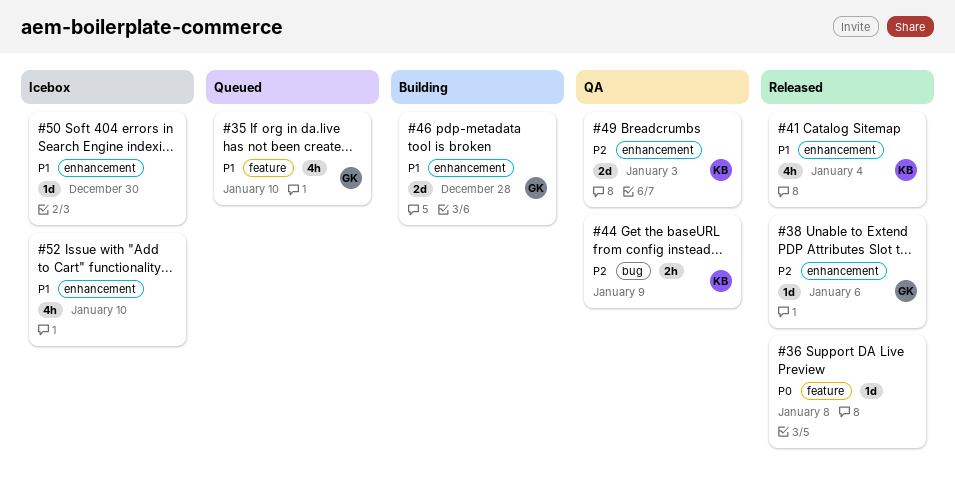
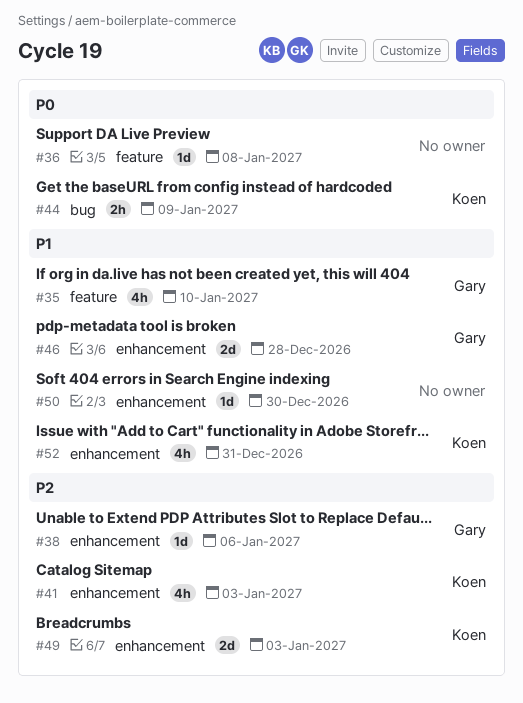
#41, priority: P1 -> P2
#41, due: Jan 4 -> Jan 3
#44, priority: P2 -> P0
#52, owner: none -> Koen
#52, due: Jan 10 -> Dec 31

